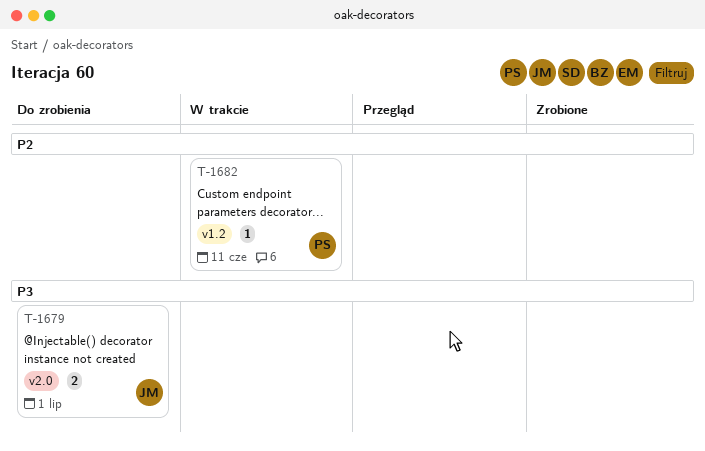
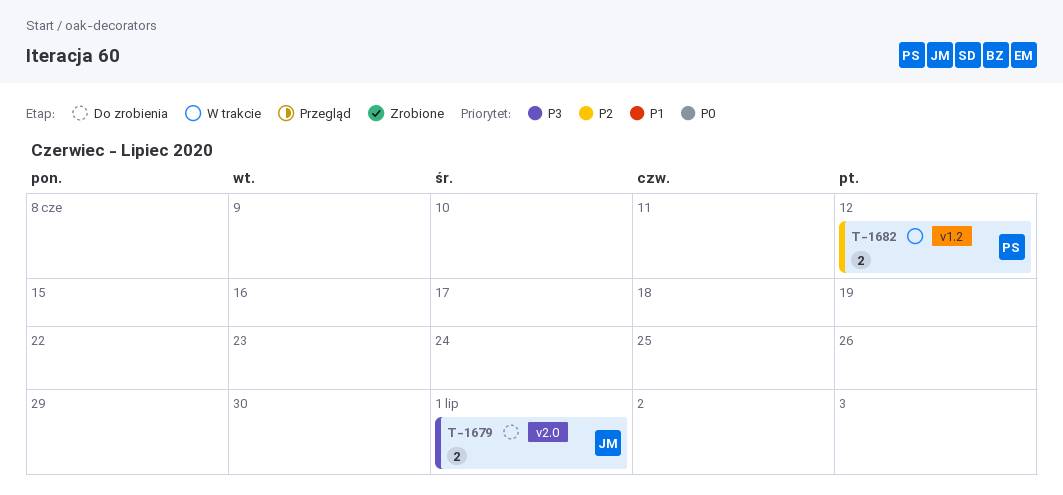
T-1682, estimate: 1 -> 2
T-1682, due: Jun 11 -> Jun 12

